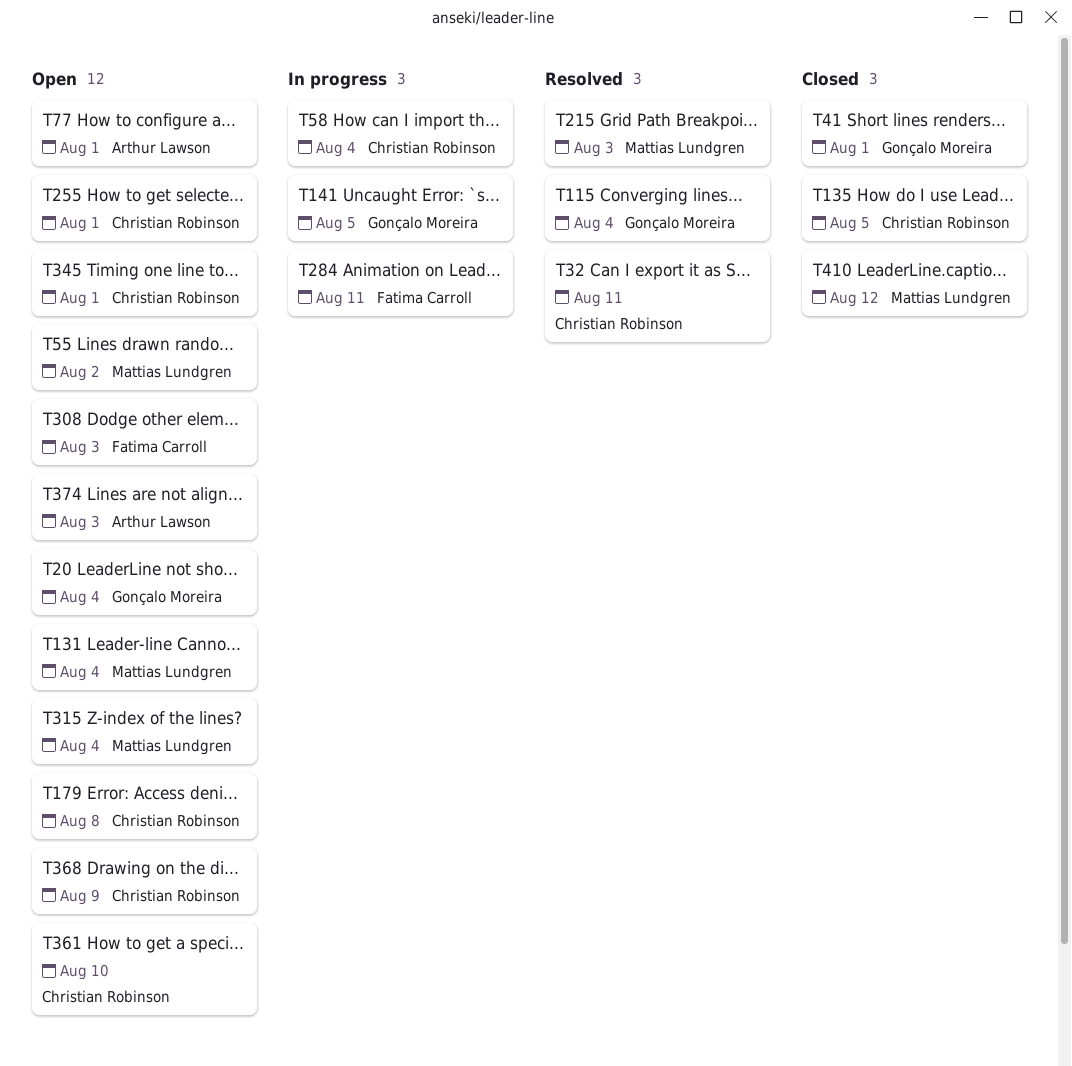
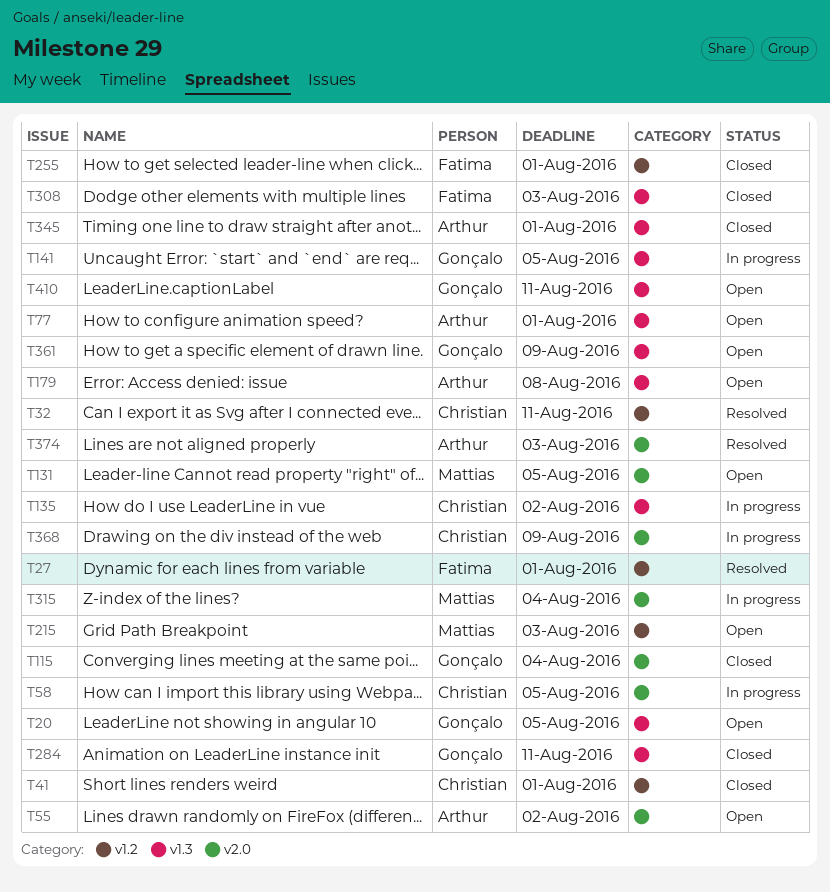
T20, due: Aug 4 -> Aug 5
T27: none -> present
T41, owner: Gonçalo Moreira -> Christian Robinson
T55, owner: Mattias Lundgren -> Arthur Lawson
T58, due: Aug 4 -> Aug 5
T115, status: Resolved -> Closed
T131, due: Aug 4 -> Aug 5
T135, status: Closed -> In progress
T135, due: Aug 5 -> Aug 2
T179, owner: Christian Robinson -> Arthur Lawson
T215, status: Resolved -> Open
T255, status: Open -> Closed
T255, owner: Christian Robinson -> Fatima Carroll
T284, status: In progress -> Closed
T284, owner: Fatima Carroll -> Gonçalo Moreira
T308, status: Open -> Closed
T315, status: Open -> In progress
T345, status: Open -> Closed
T345, owner: Christian Robinson -> Arthur Lawson
T361, owner: Christian Robinson -> Gonçalo Moreira
T361, due: Aug 10 -> Aug 9
T368, status: Open -> In progress
T374, status: Open -> Resolved
T410, status: Closed -> Open
T410, owner: Mattias Lundgren -> Gonçalo Moreira
T410, due: Aug 12 -> Aug 11

